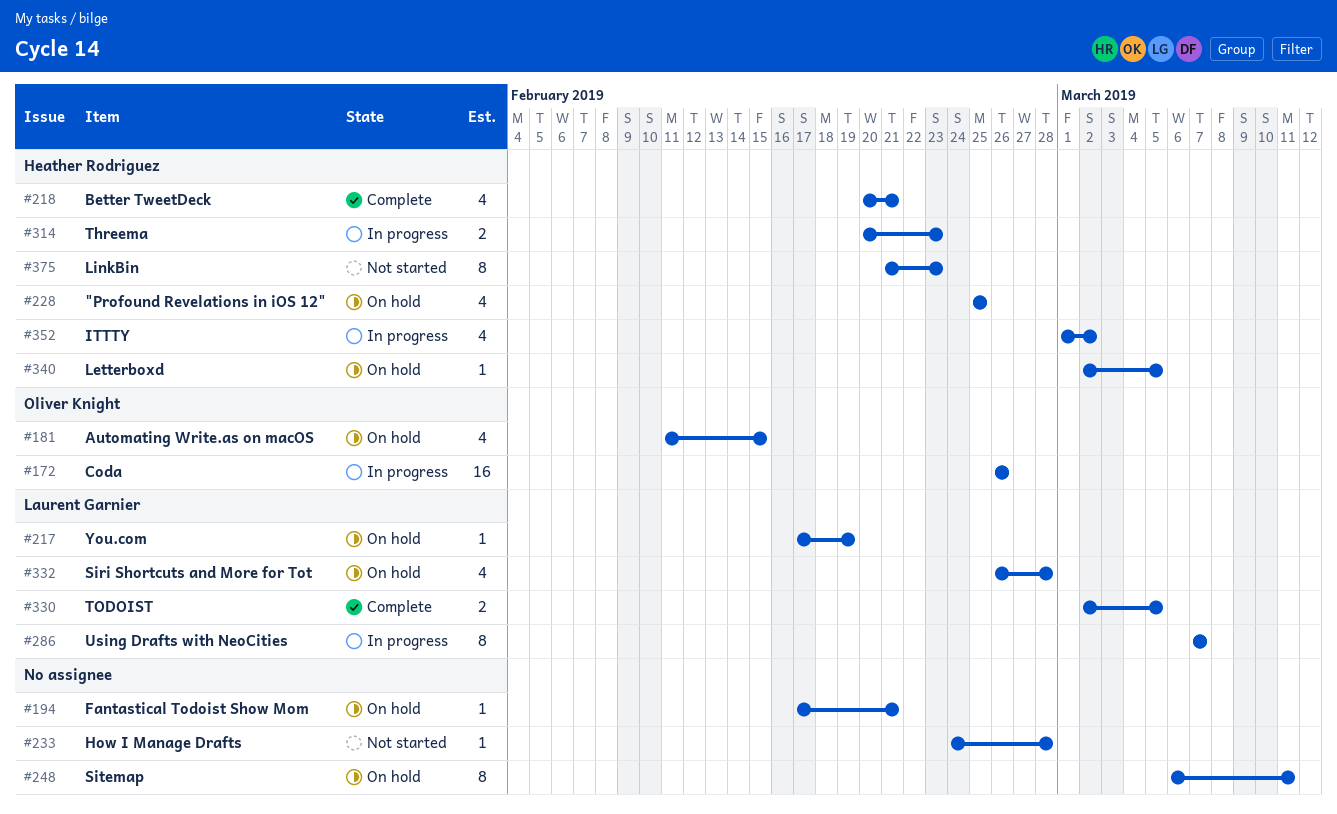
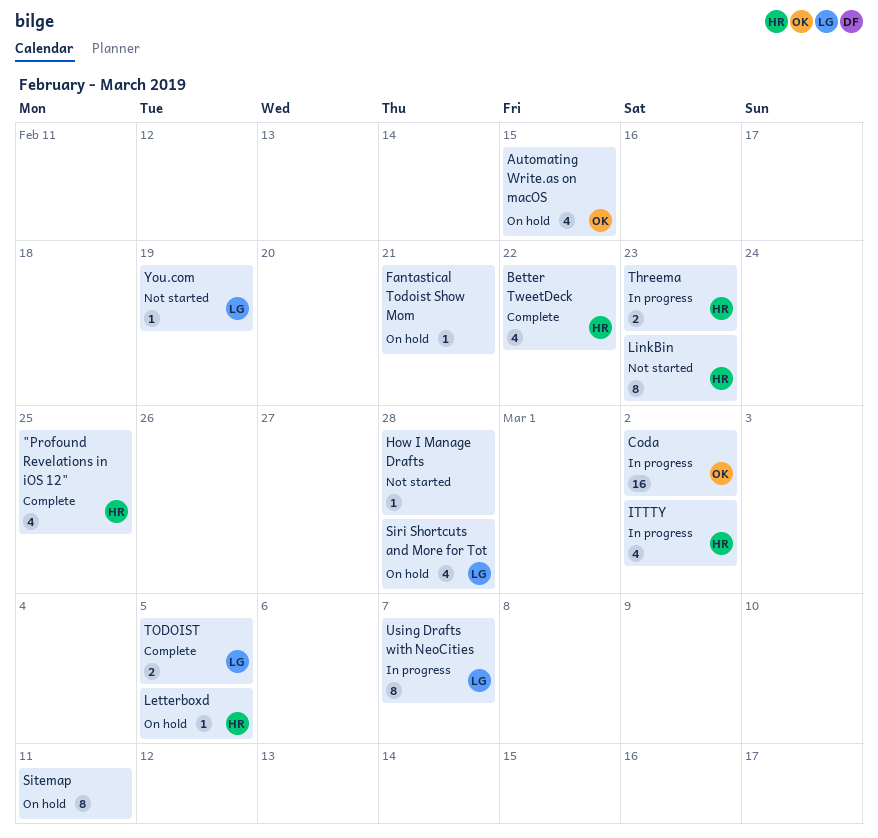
"Profound Revelations in iOS 12", status: On hold -> Complete
Better TweetDeck, due: Feb 21 -> Feb 22
Coda, due: Feb 26 -> Mar 2
You.com, status: On hold -> Not started

